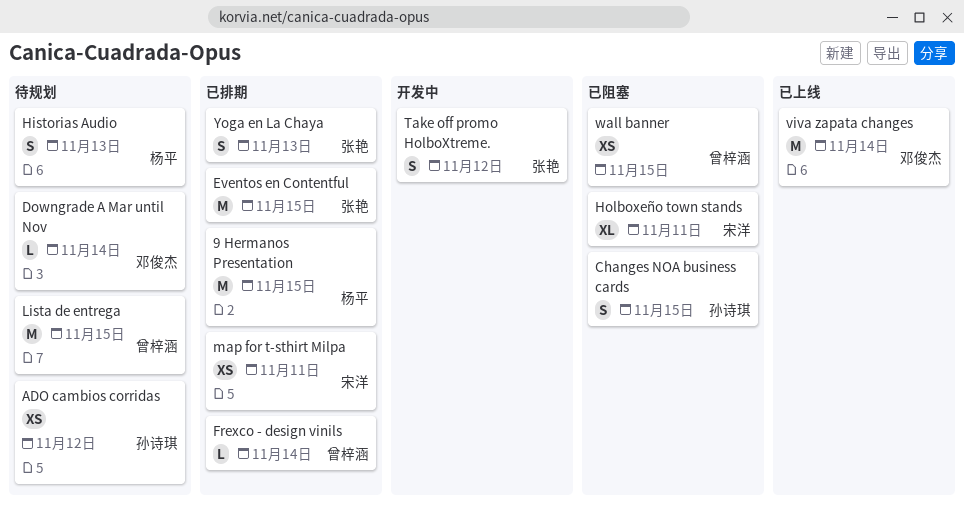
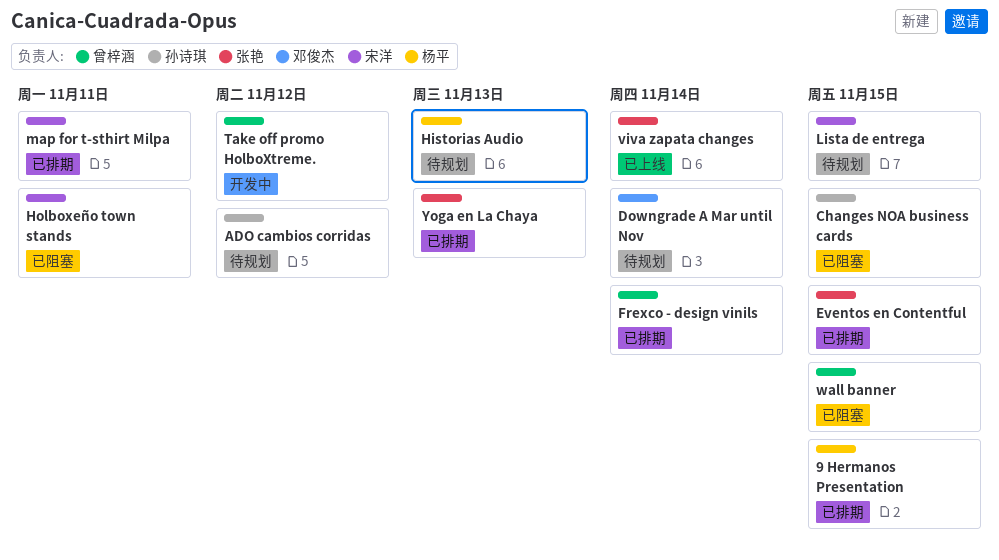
Lista de entrega, owner: 曾梓涵 -> 宋洋
Take off promo HolboXtreme., owner: 张艳 -> 曾梓涵
viva zapata changes, owner: 邓俊杰 -> 张艳

